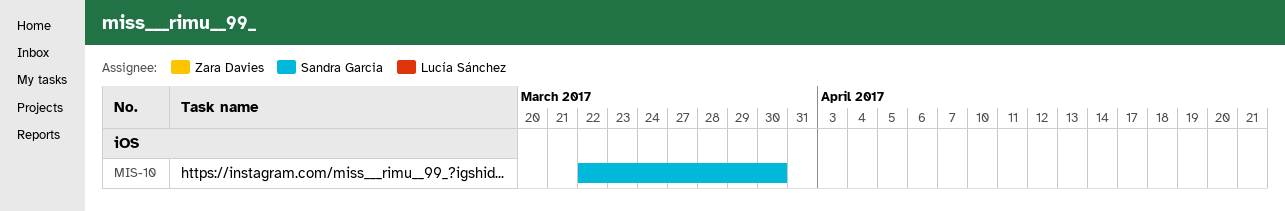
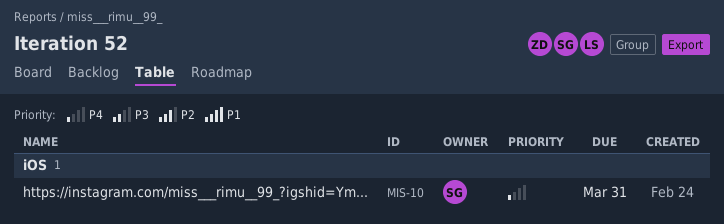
MIS-10, due: Mar 30 -> Mar 31

